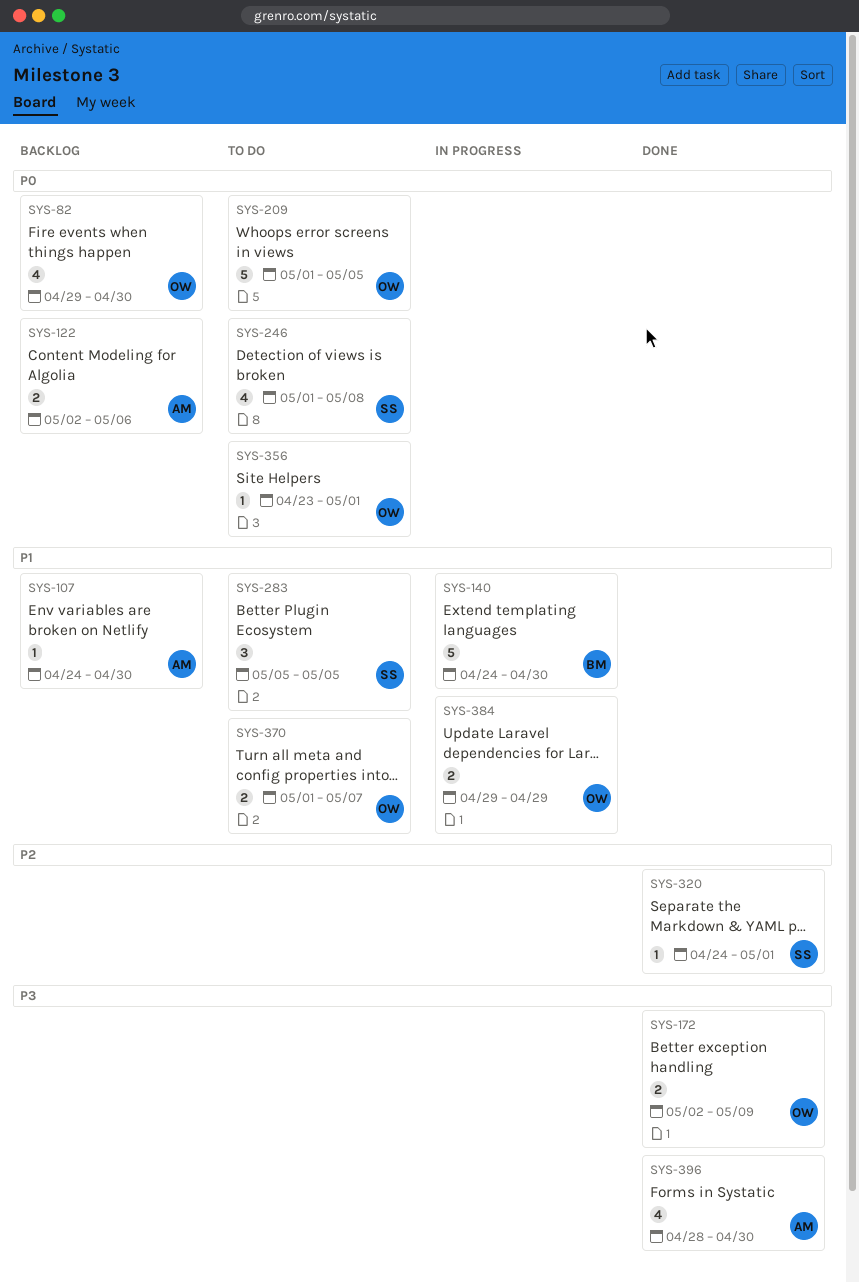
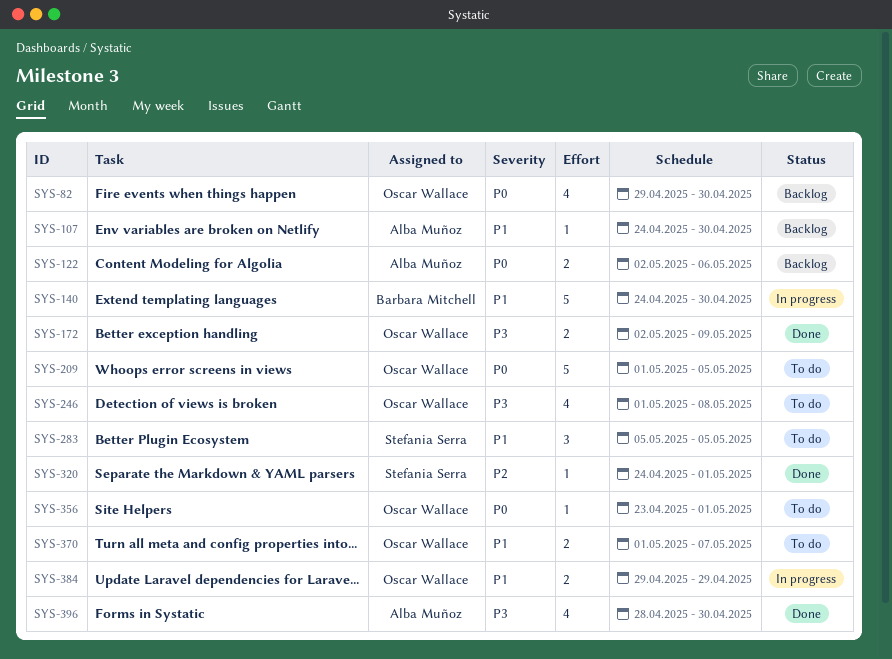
SYS-246, owner: Stefania Serra -> Oscar Wallace
SYS-246, priority: P0 -> P3

